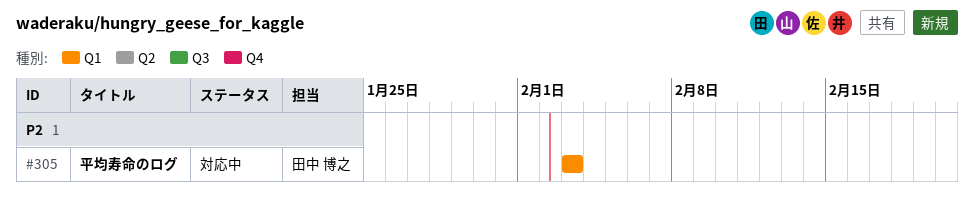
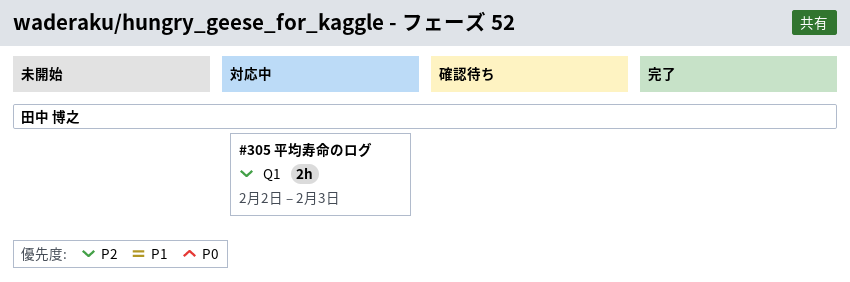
#305, start: Feb 3 -> Feb 2

